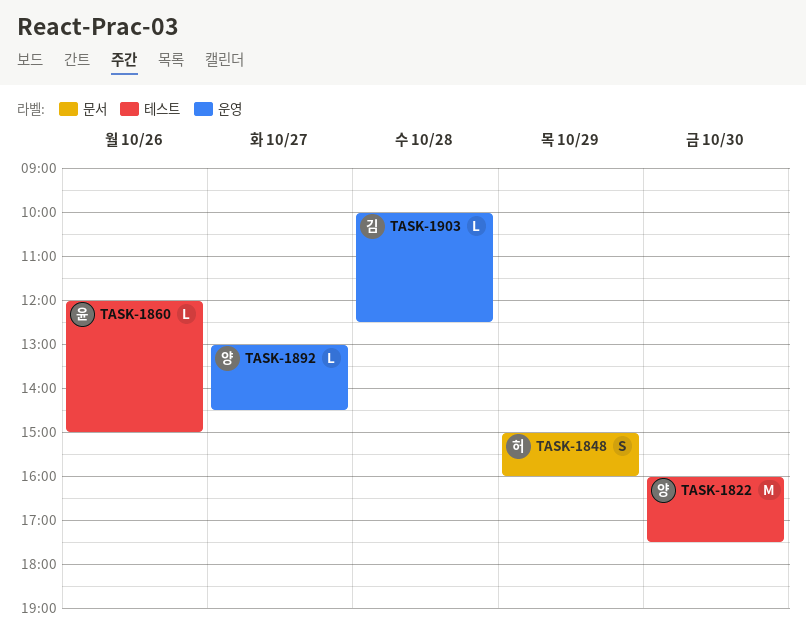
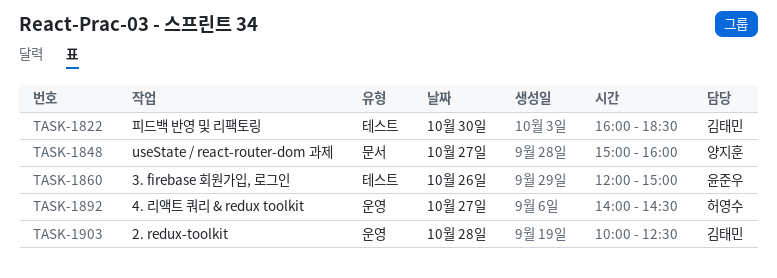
TASK-1822, owner: 양지훈 -> 김태민
TASK-1822, ends: 17:30 -> 18:30
TASK-1848, owner: 허영수 -> 양지훈
TASK-1848, day: Oct 29 -> Oct 27
TASK-1892, owner: 양지훈 -> 허영수
TASK-1892, begins: 13:00 -> 14:00

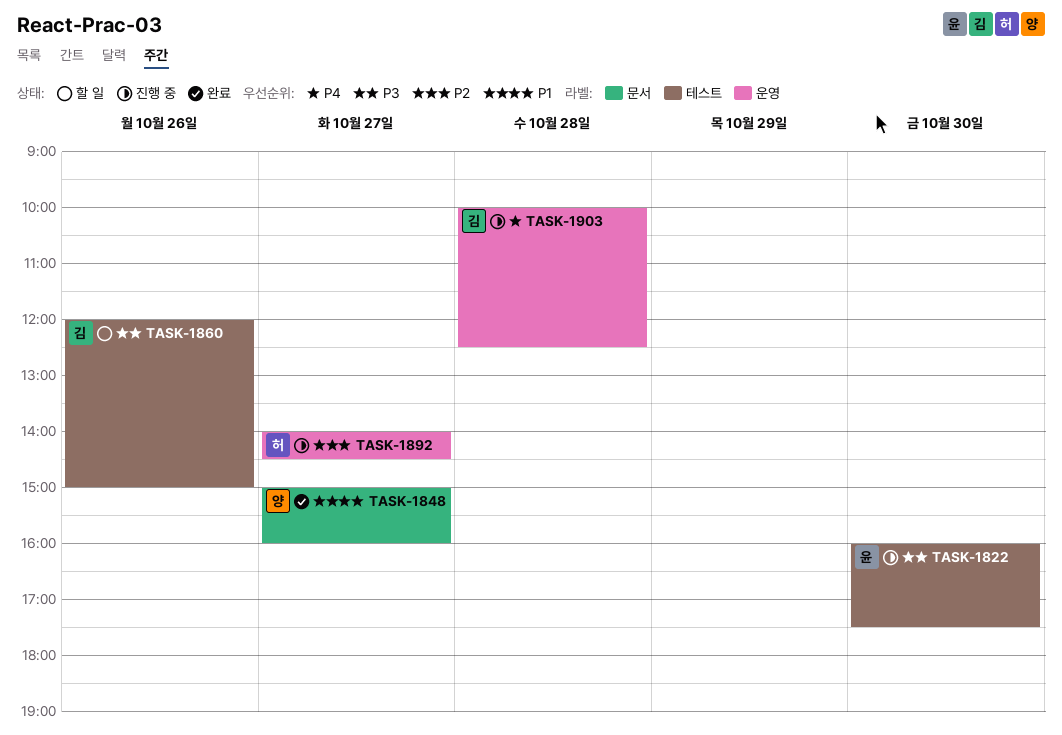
TASK-1822, owner: 김태민 -> 윤준우
TASK-1822, ends: 18:30 -> 17:30
TASK-1860, owner: 윤준우 -> 김태민

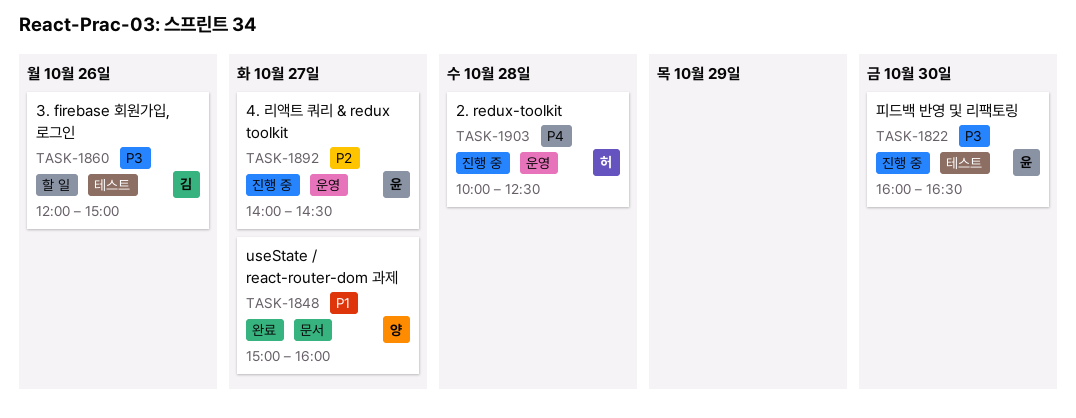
TASK-1822, ends: 17:30 -> 16:30
TASK-1892, owner: 허 -> 윤
TASK-1903, owner: 김 -> 허

